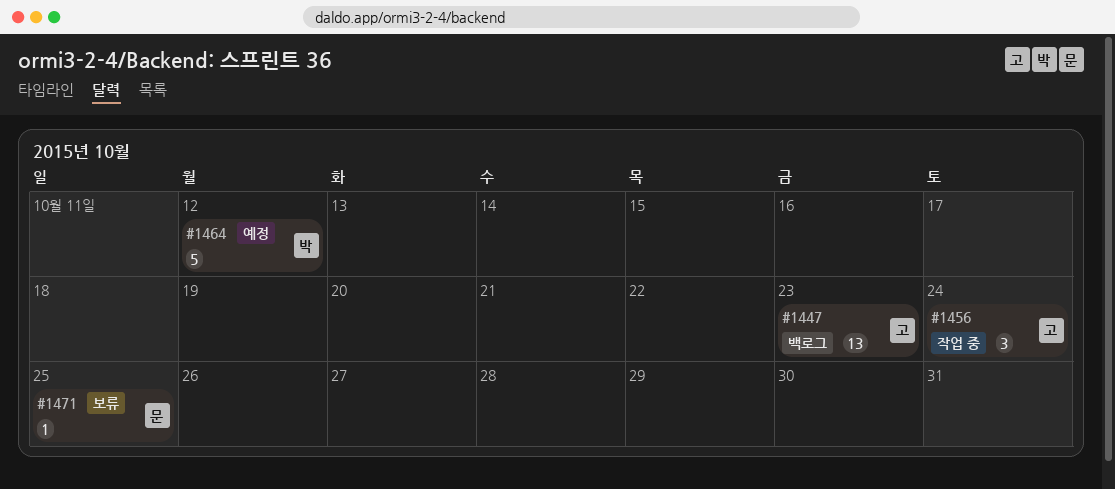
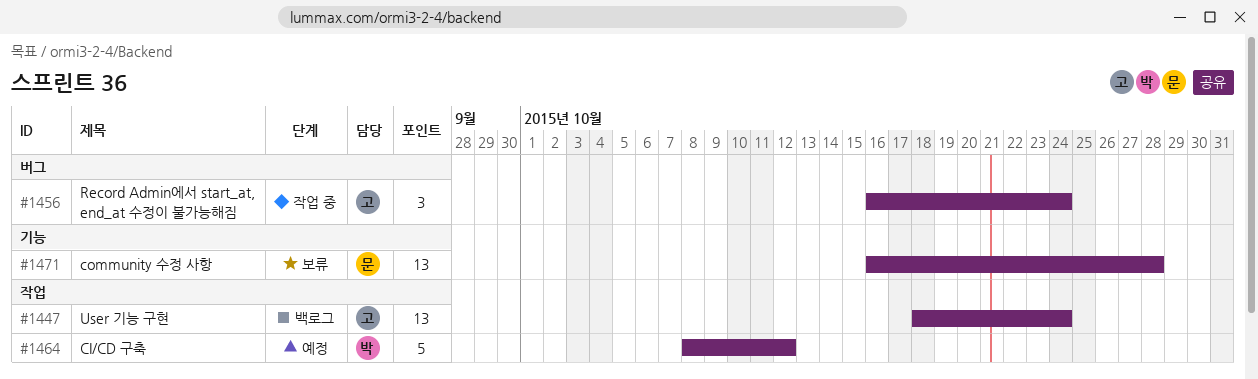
#1447, due: Oct 23 -> Oct 24
#1471, estimate: 1 -> 13
#1471, due: Oct 25 -> Oct 28

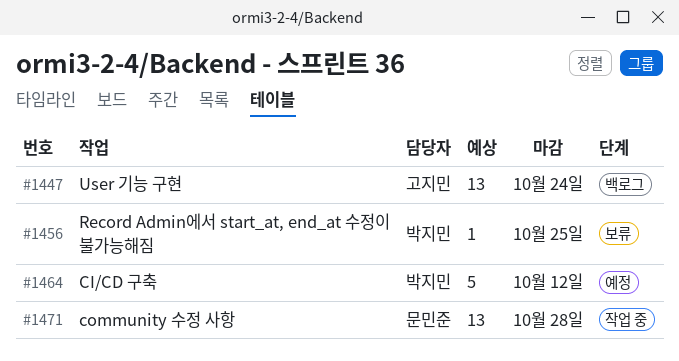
#1456, status: 작업 중 -> 보류
#1456, owner: 고지민 -> 박지민
#1456, estimate: 3 -> 1
#1456, due: Oct 24 -> Oct 25
#1471, status: 보류 -> 작업 중

